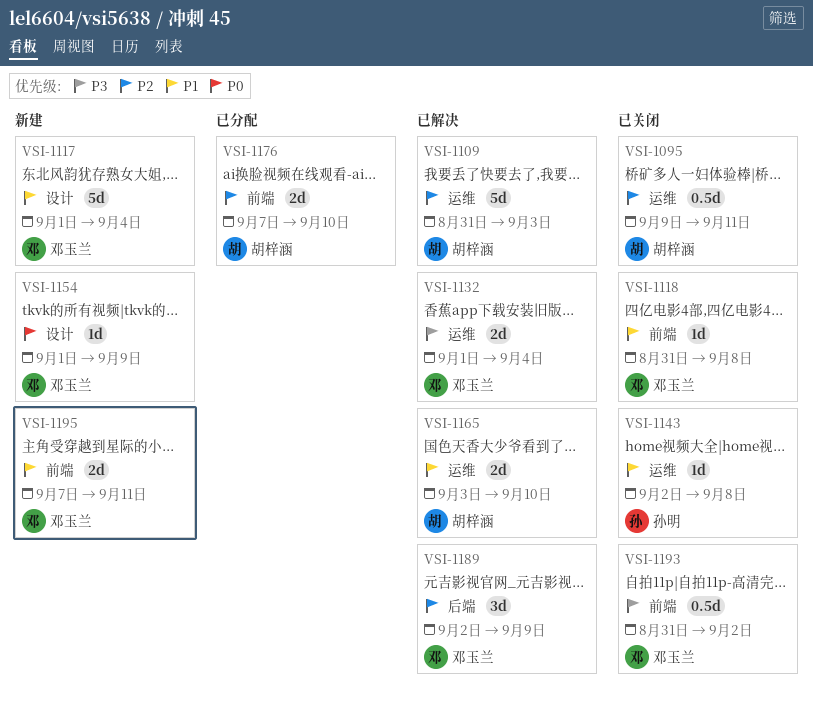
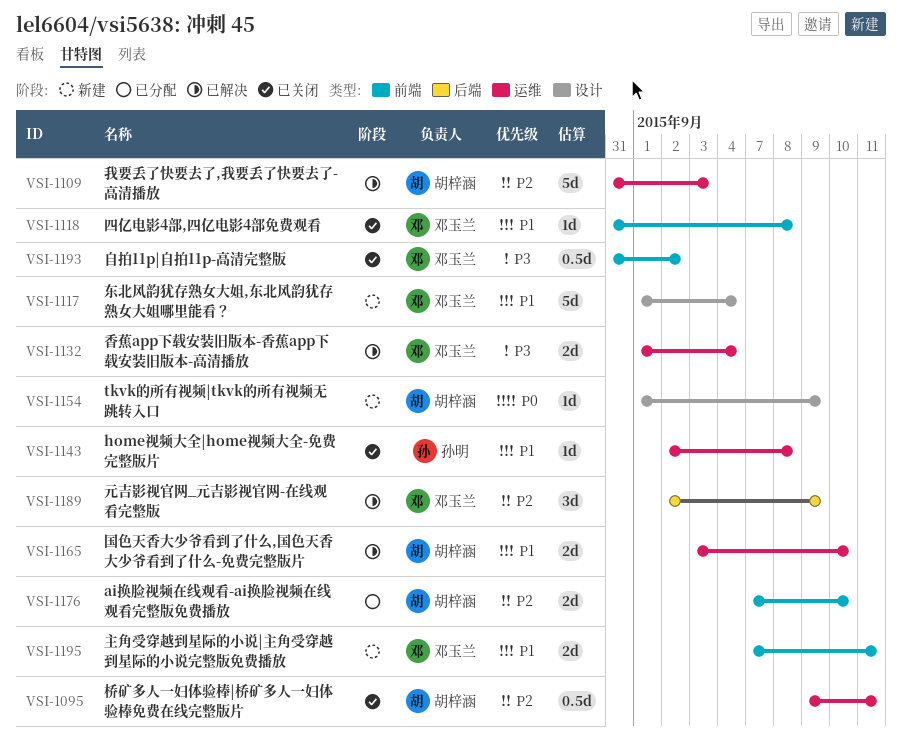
VSI-1154, owner: 邓玉兰 -> 胡梓涵

